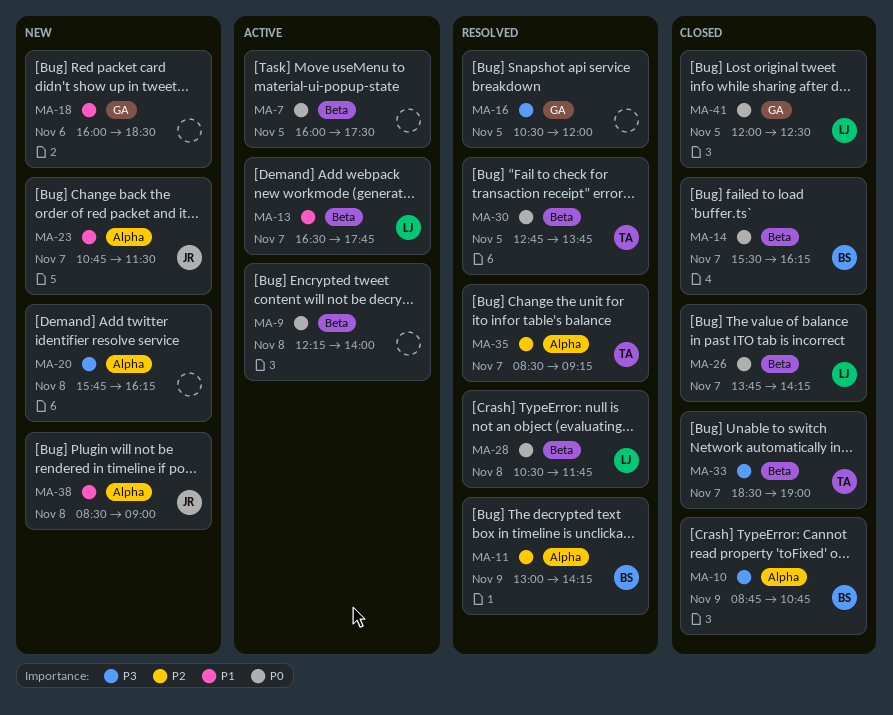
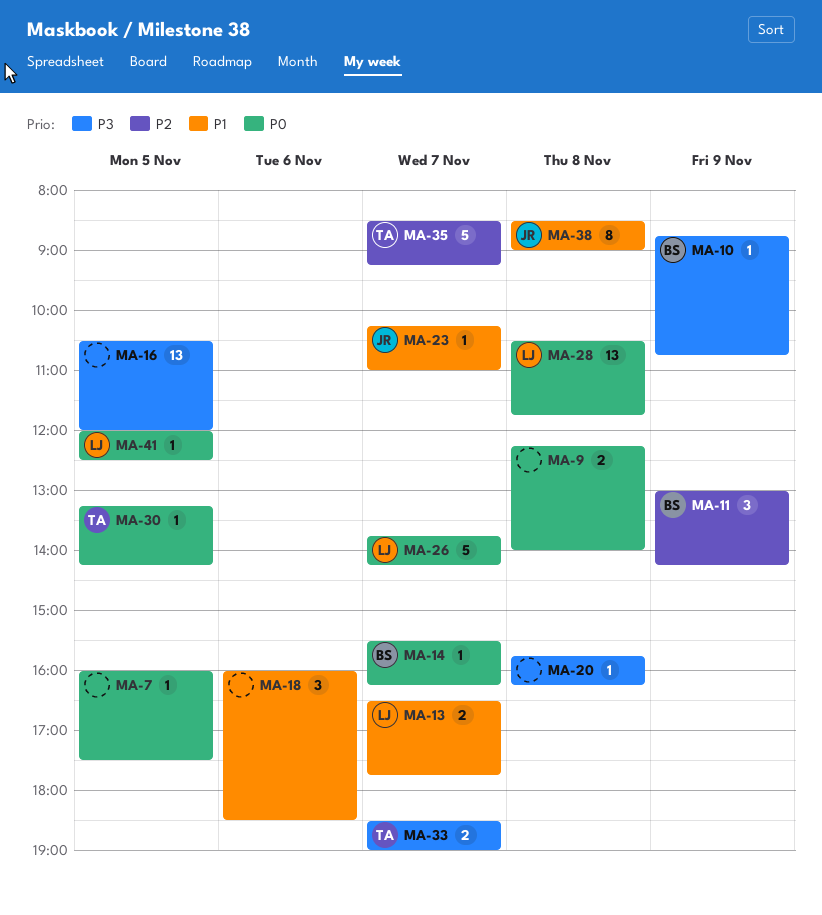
MA-23, begins: 10:45 -> 10:15
MA-23, ends: 11:30 -> 11:00
MA-30, begins: 12:45 -> 13:15
MA-30, ends: 13:45 -> 14:15

